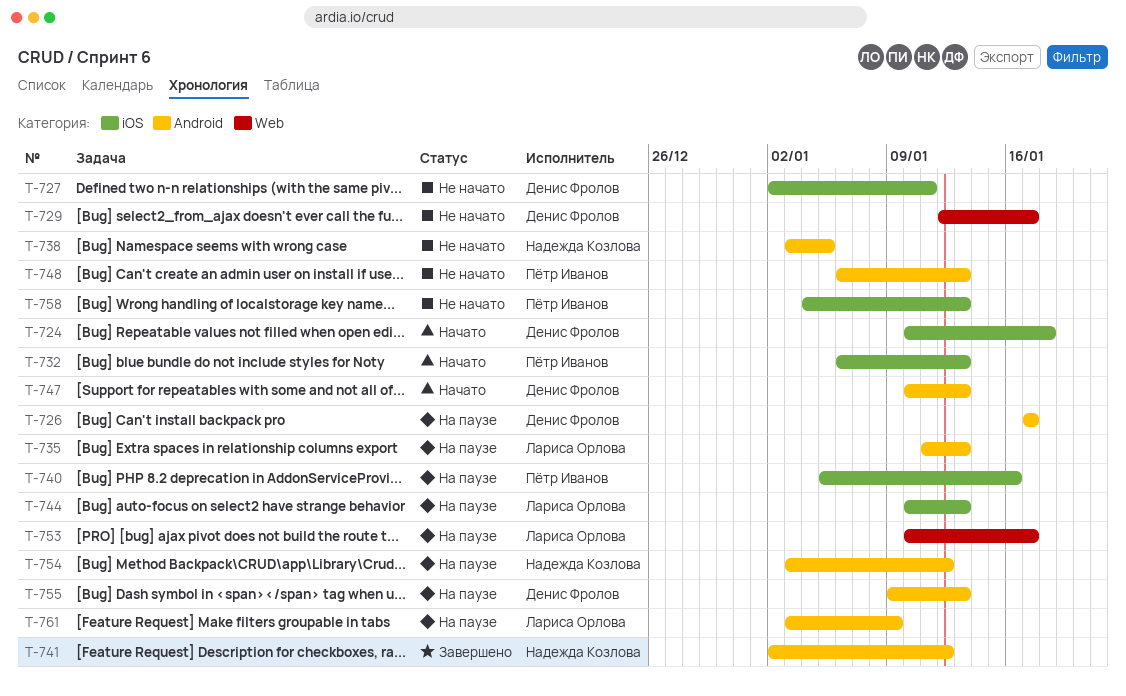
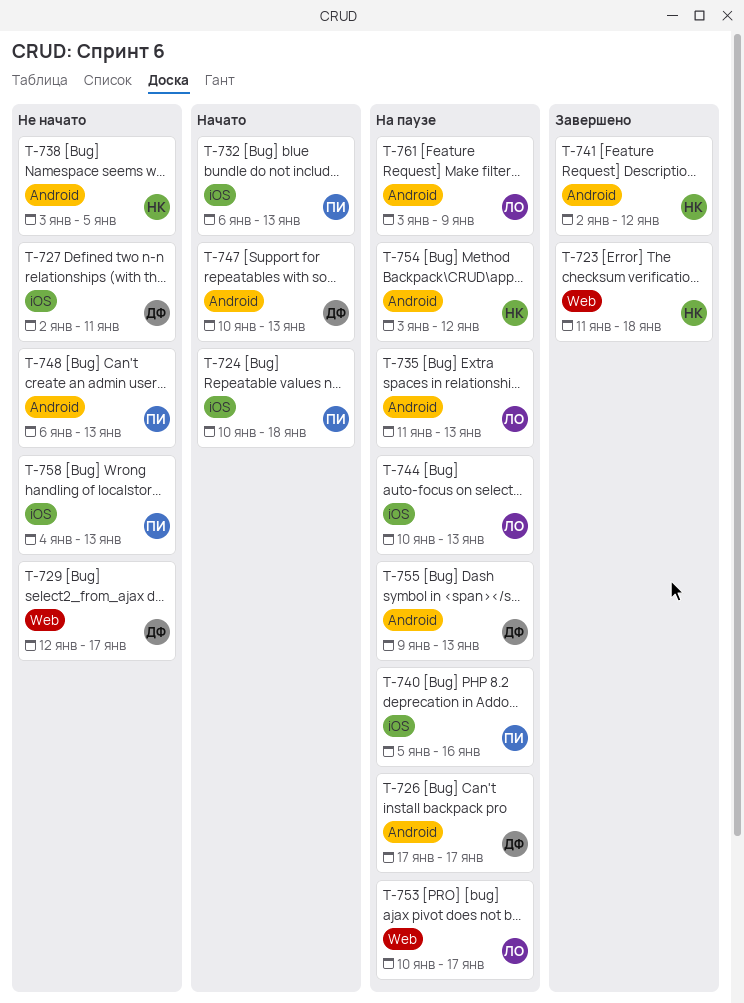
T-723: none -> present
T-724, owner: Денис Фролов -> Пётр Иванов

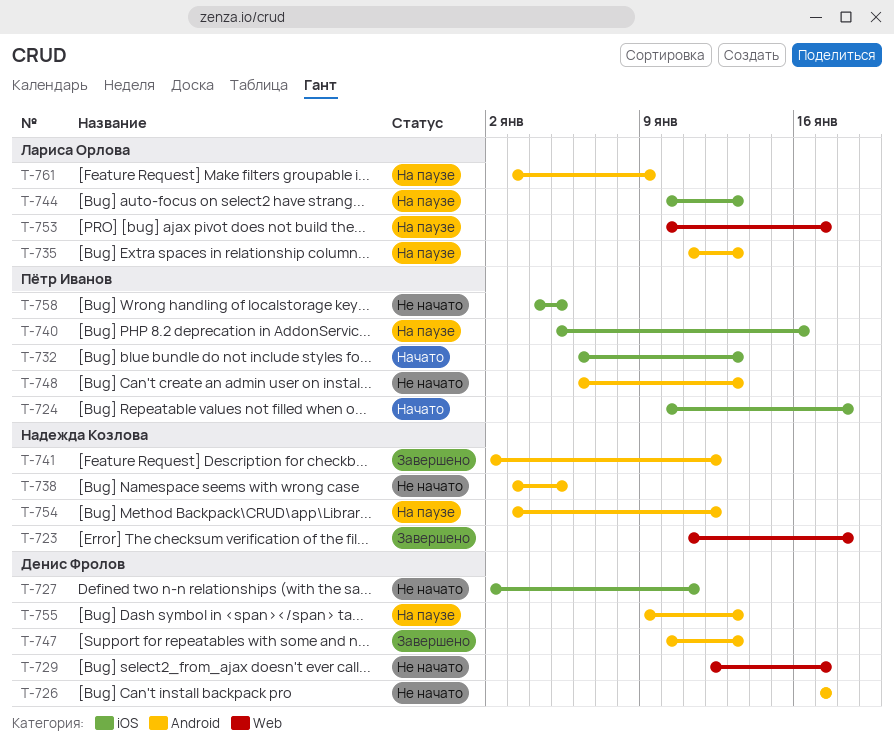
T-726, status: На паузе -> Не начато
T-747, status: Начато -> Завершено
T-758, due: Jan 13 -> Jan 5

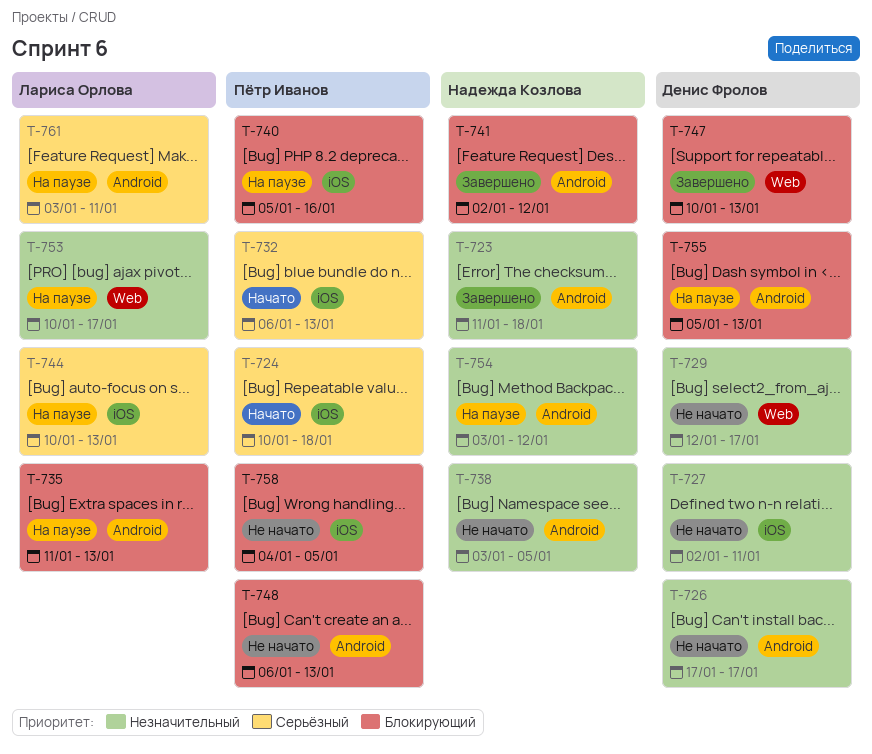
T-723, label: Web -> Android
T-747, label: Android -> Web
T-755, start: Jan 9 -> Jan 5
T-761, due: Jan 9 -> Jan 11

